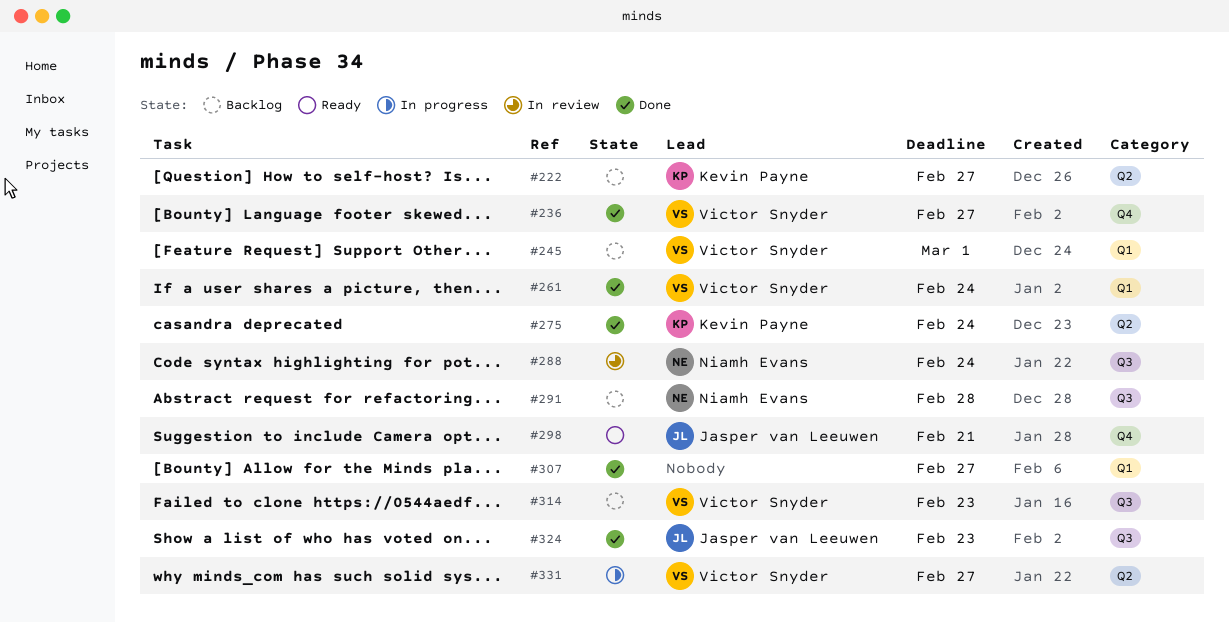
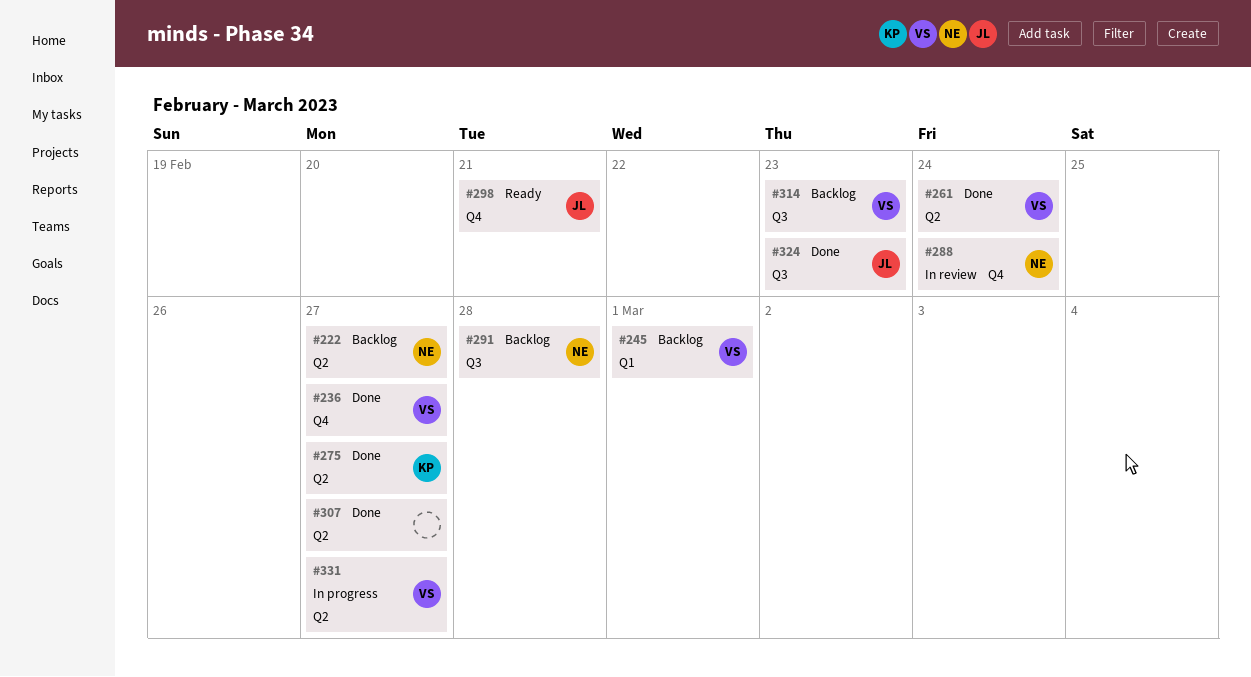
#222, owner: Kevin Payne -> Niamh Evans
#261, label: Q1 -> Q2
#275, due: Feb 24 -> Feb 27
#288, label: Q3 -> Q4
#307, label: Q1 -> Q2

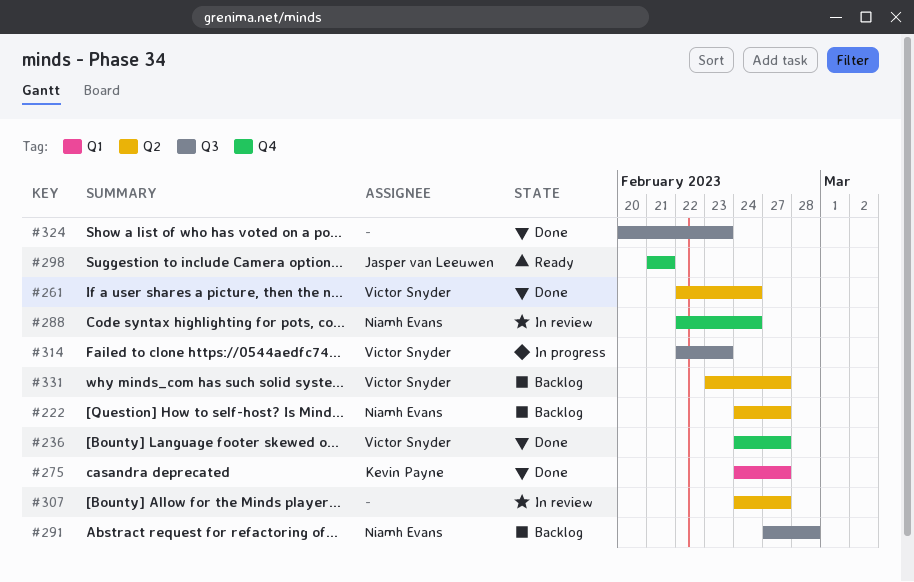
#245: present -> none
#275, label: Q2 -> Q1
#307, status: Done -> In review
#314, status: Backlog -> In progress
#324, owner: Jasper van Leeuwen -> none
#331, status: In progress -> Backlog

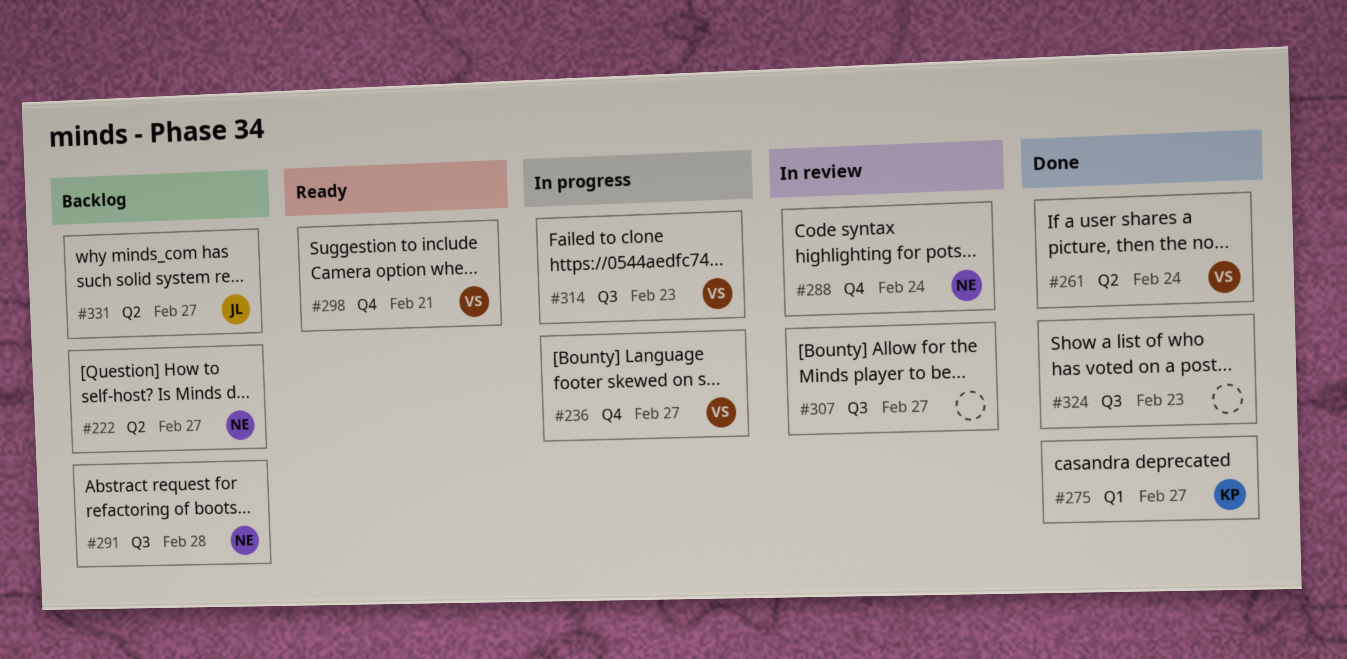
#236, status: Done -> In progress
#298, owner: Jasper van Leeuwen -> Victor Snyder
#307, label: Q2 -> Q3
#331, owner: Victor Snyder -> Jasper van Leeuwen

